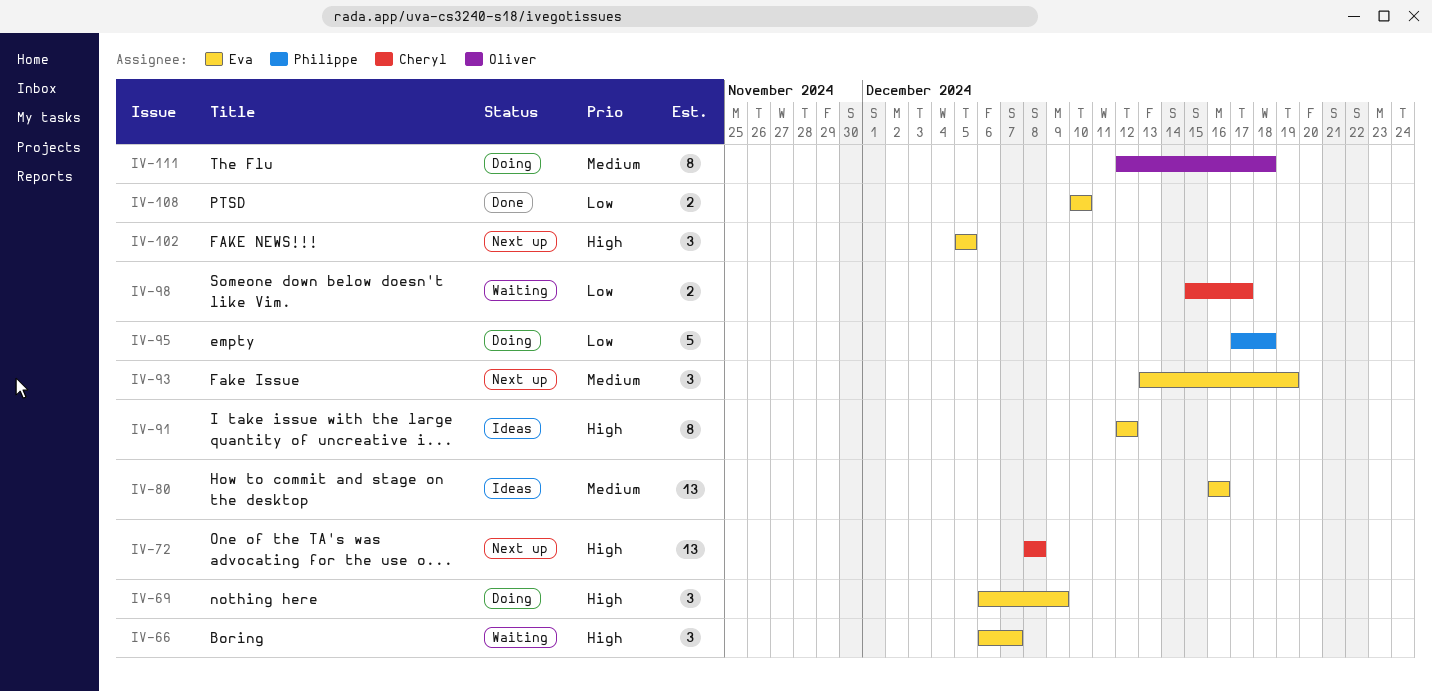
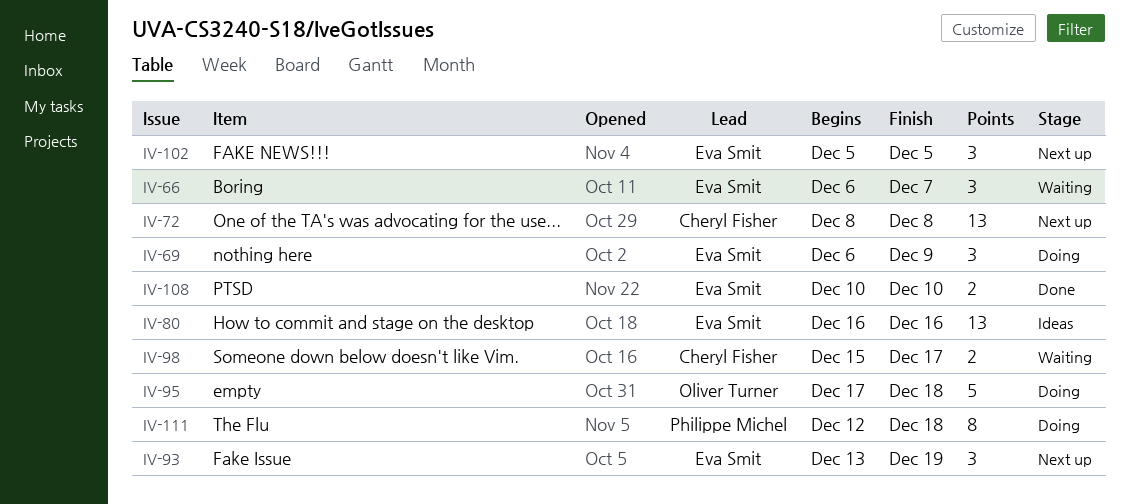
IV-91: present -> none
IV-95, owner: Philippe Michel -> Oliver Turner
IV-111, owner: Oliver Turner -> Philippe Michel

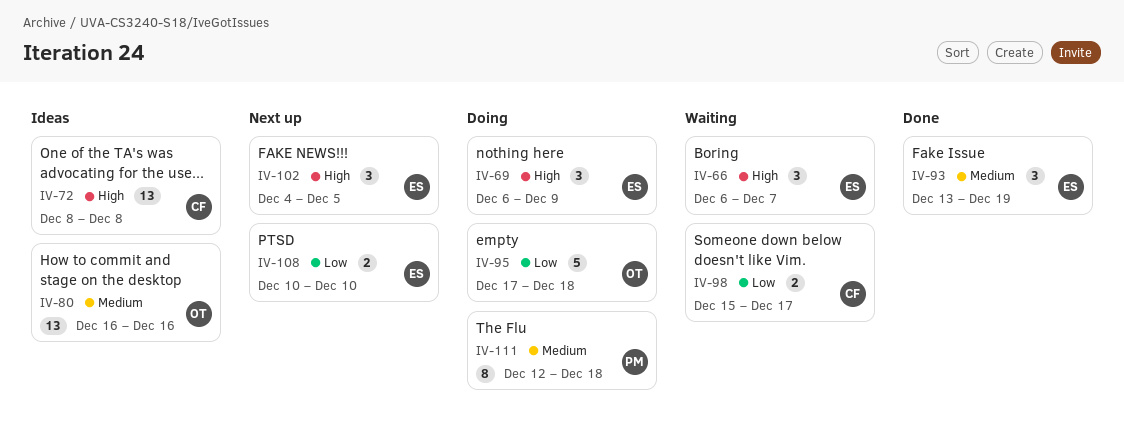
IV-72, status: Next up -> Ideas
IV-80, owner: Eva Smit -> Oliver Turner
IV-93, status: Next up -> Done
IV-102, start: Dec 5 -> Dec 4
IV-108, status: Done -> Next up

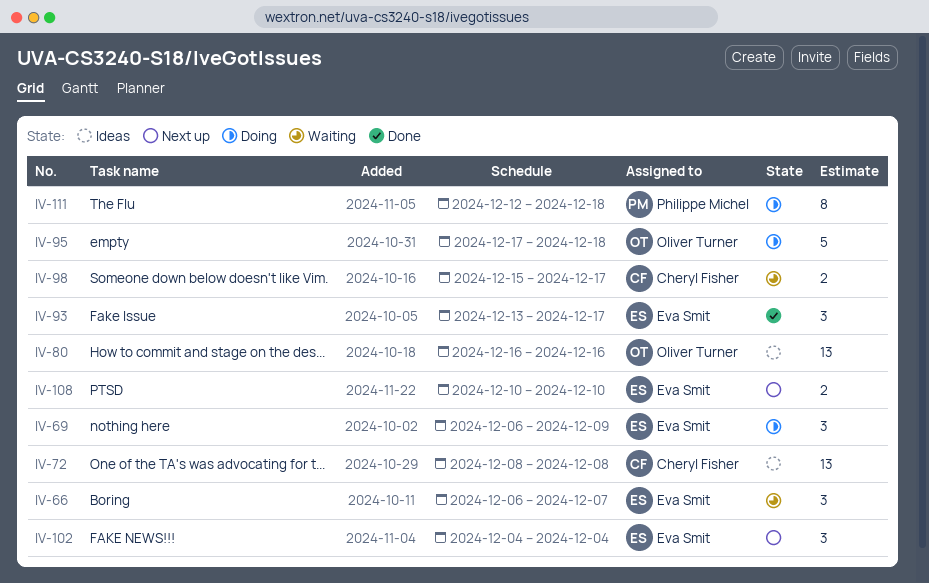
IV-93, due: Dec 19 -> Dec 17
IV-102, due: Dec 5 -> Dec 4

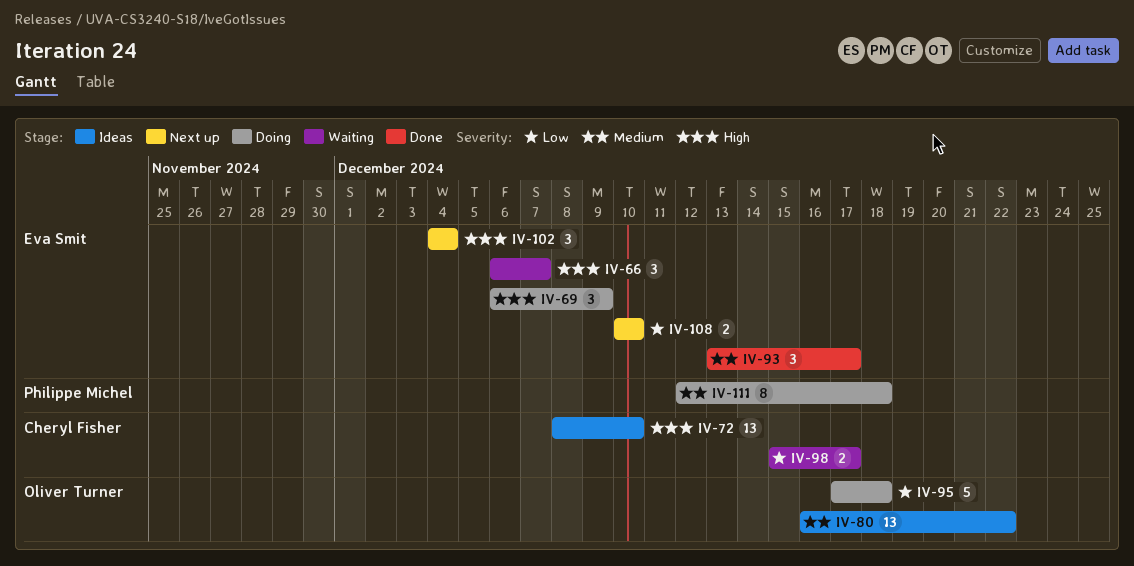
IV-72, due: Dec 8 -> Dec 10
IV-80, due: Dec 16 -> Dec 22

